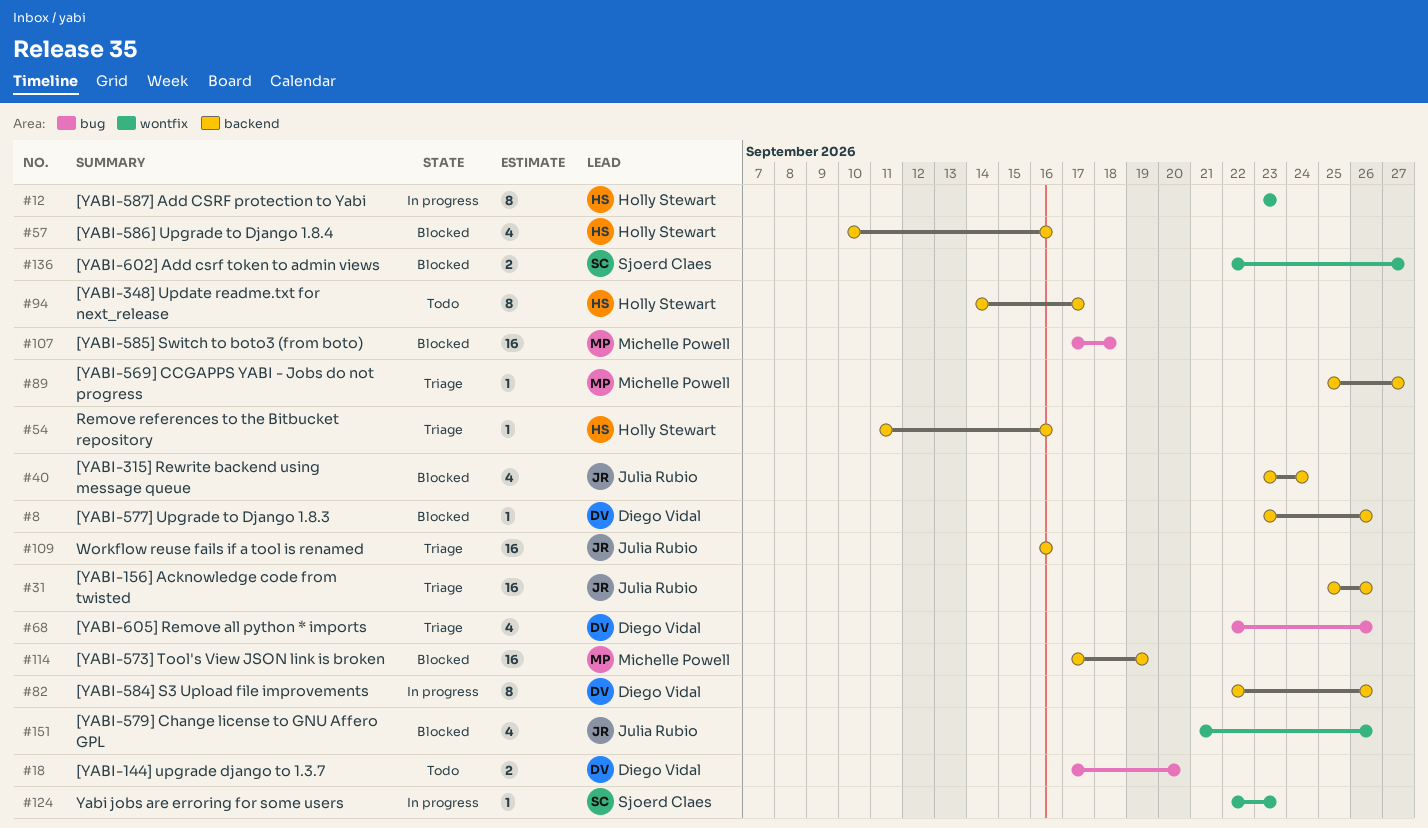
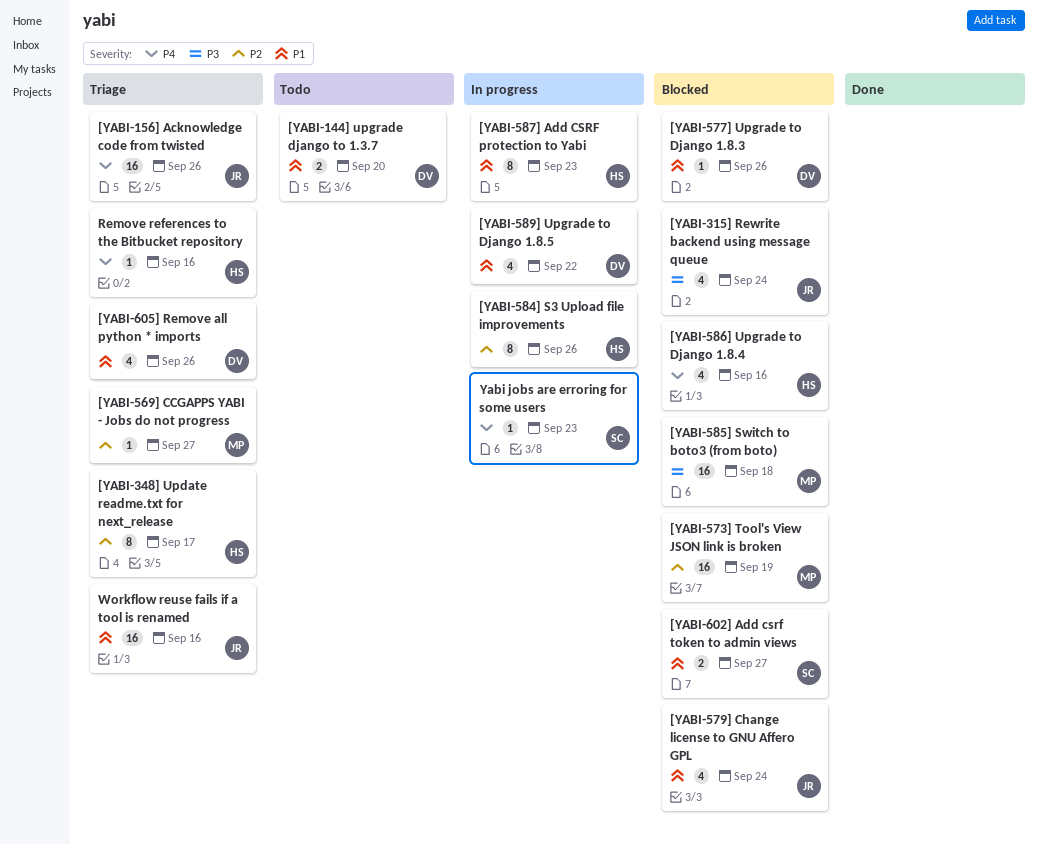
[YABI-348] Update readme.txt for next_release, status: Todo -> Triage
[YABI-579] Change license to GNU Affero GPL, due: Sep 26 -> Sep 24
[YABI-584] S3 Upload file improvements, owner: Diego Vidal -> Holly Stewart
[YABI-589] Upgrade to Django 1.8.5: none -> present

